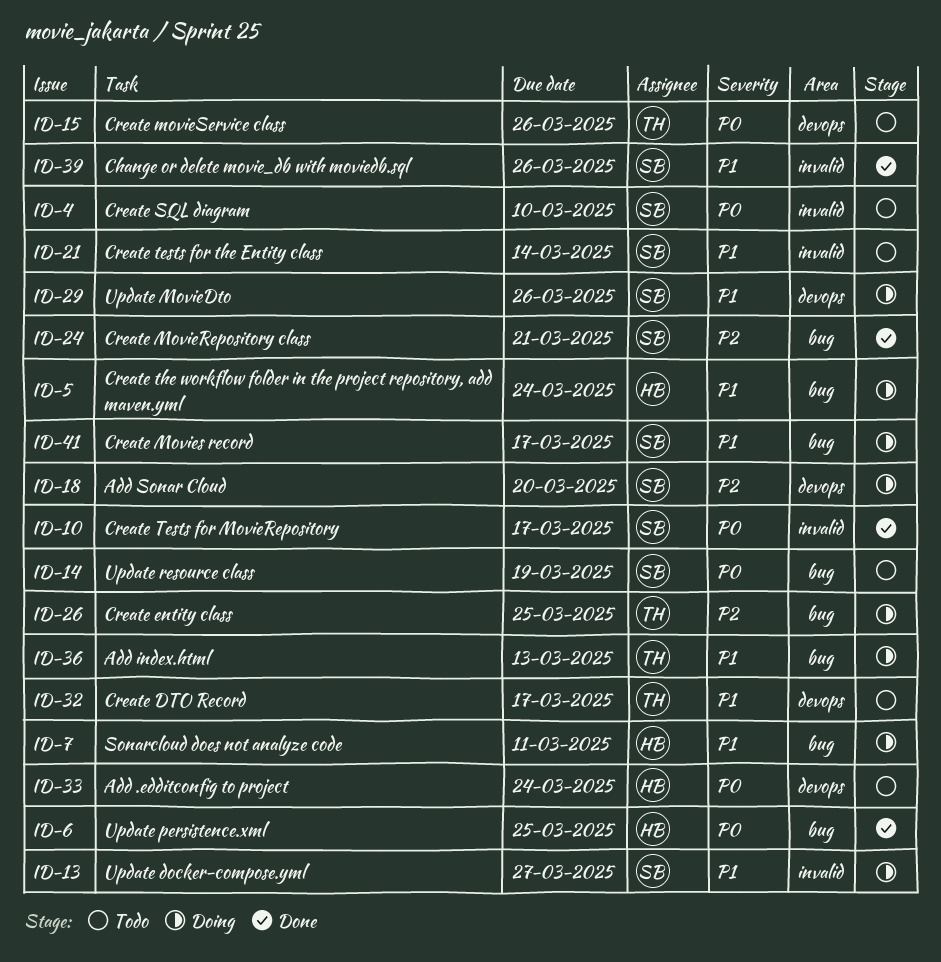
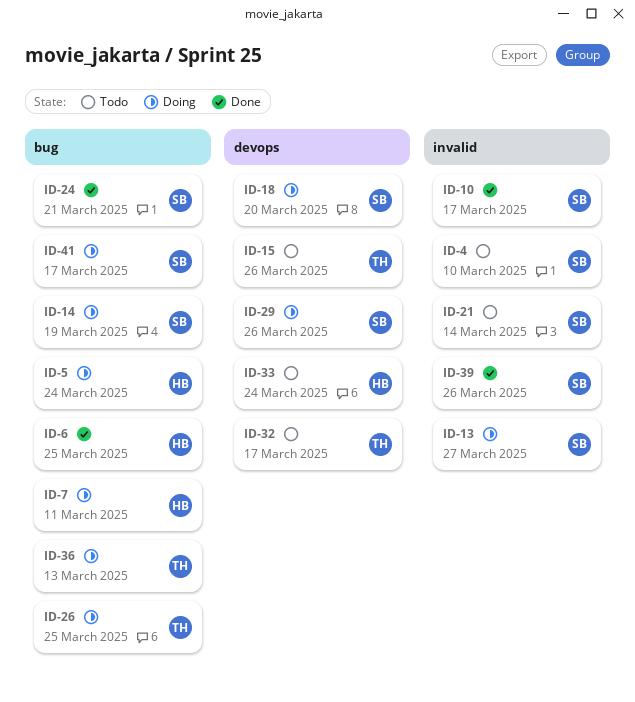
ID-14, status: Todo -> Doing

